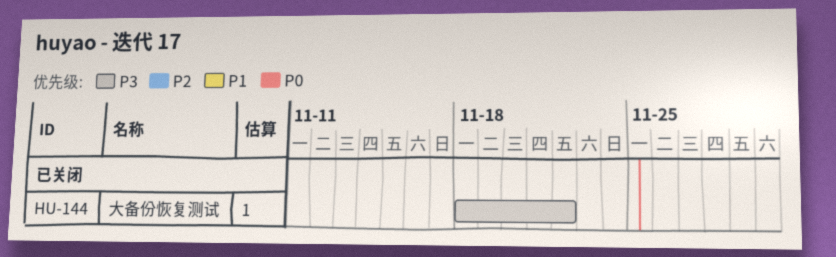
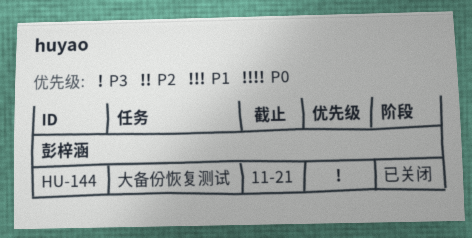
HU-144, due: Nov 22 -> Nov 21

